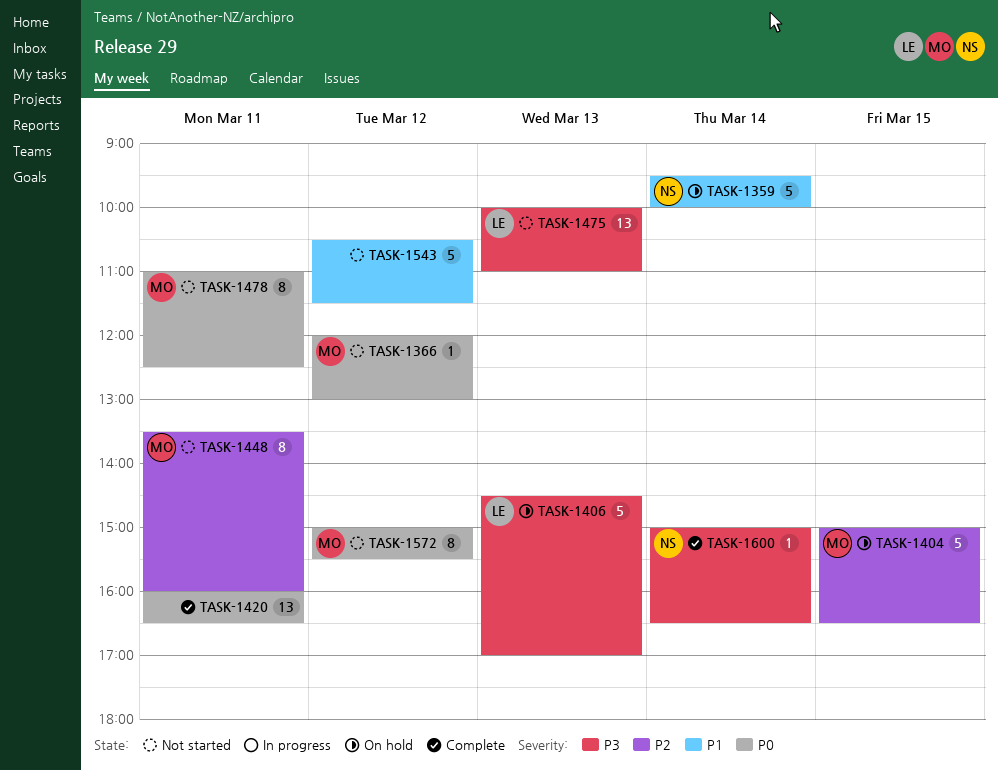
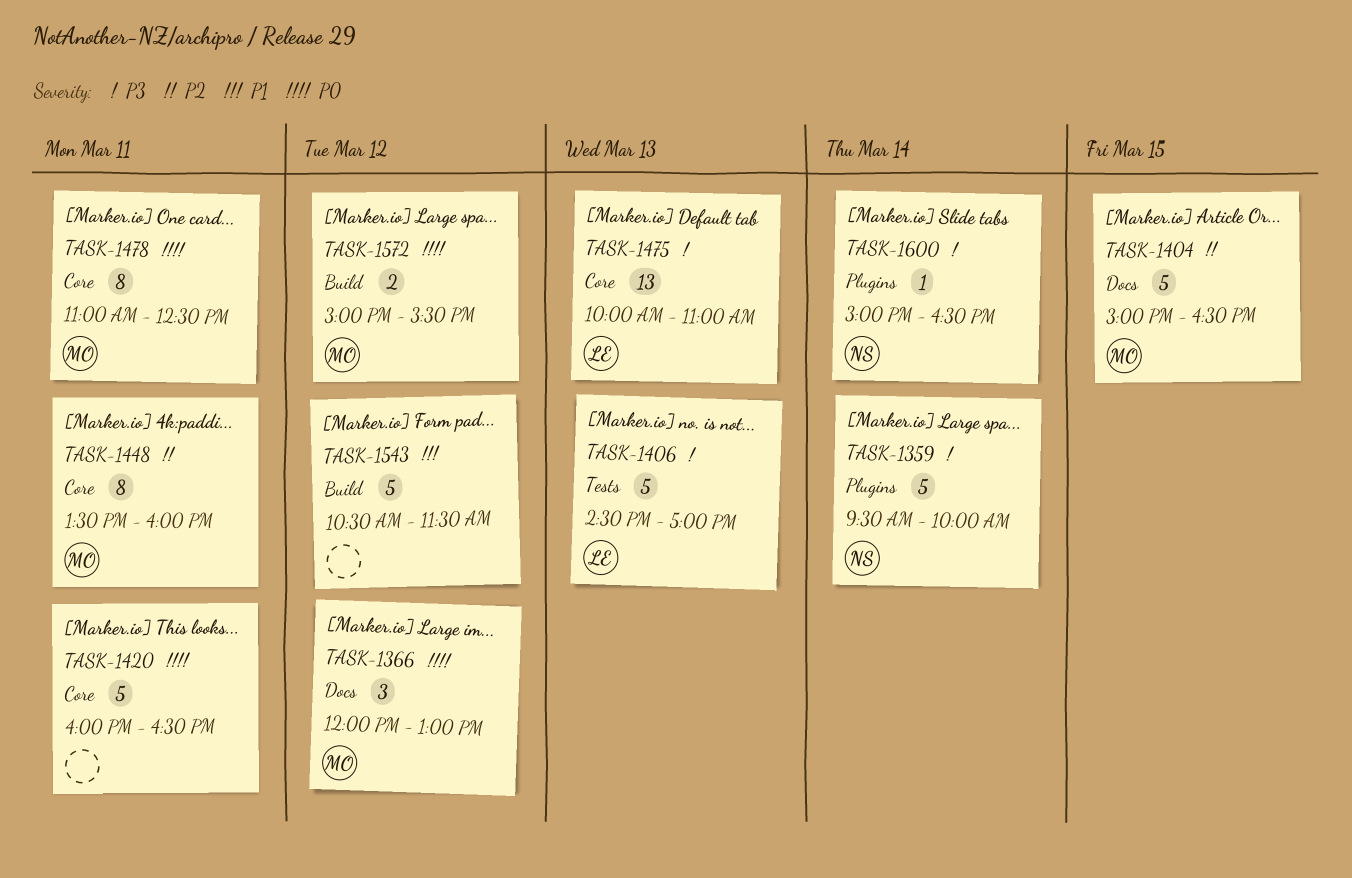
TASK-1359, priority: P1 -> P3
TASK-1366, estimate: 1 -> 3
TASK-1420, estimate: 13 -> 5
TASK-1572, estimate: 8 -> 2

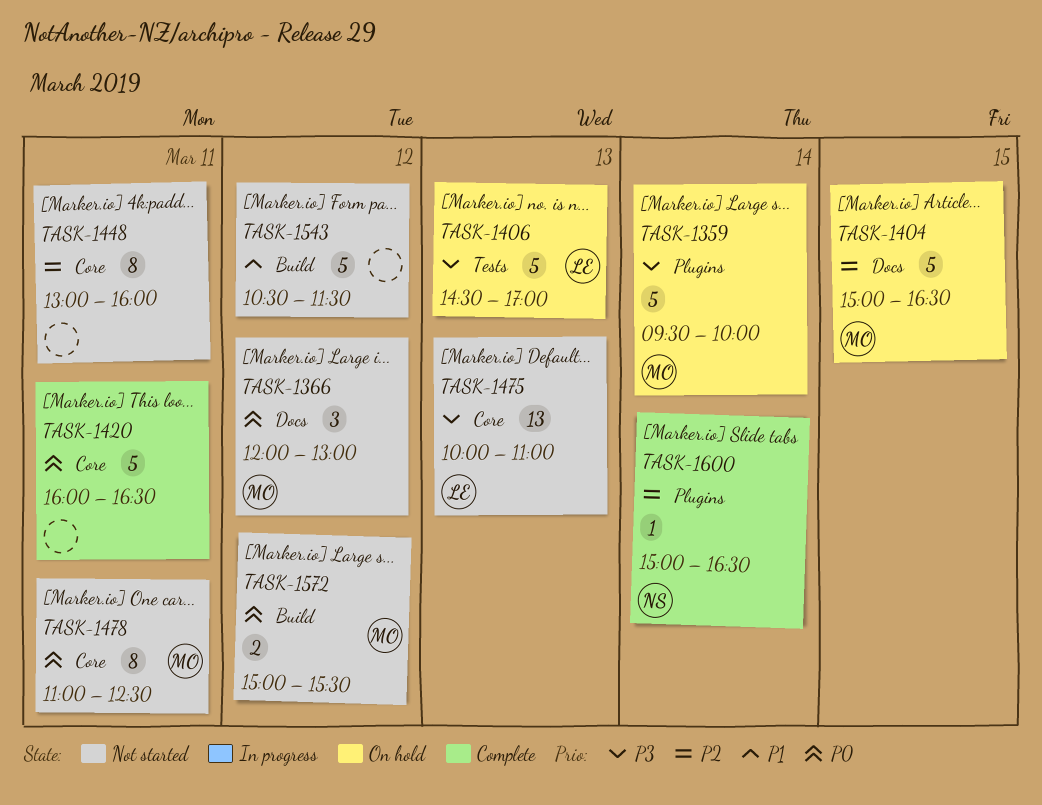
TASK-1359, owner: NS -> MO
TASK-1448, owner: MO -> none
TASK-1448, begins: 13:30 -> 13:00
TASK-1600, priority: P3 -> P2

